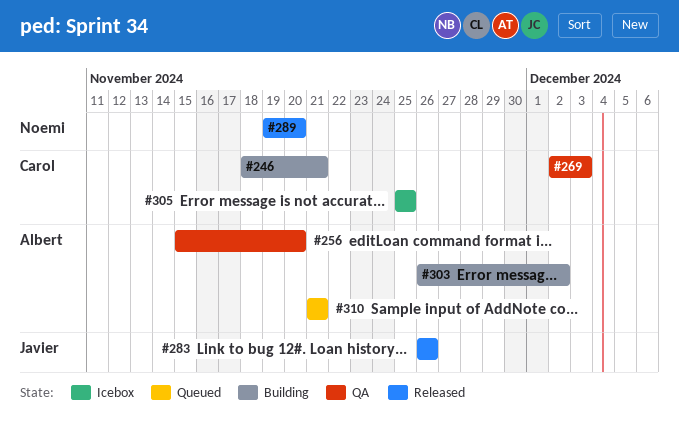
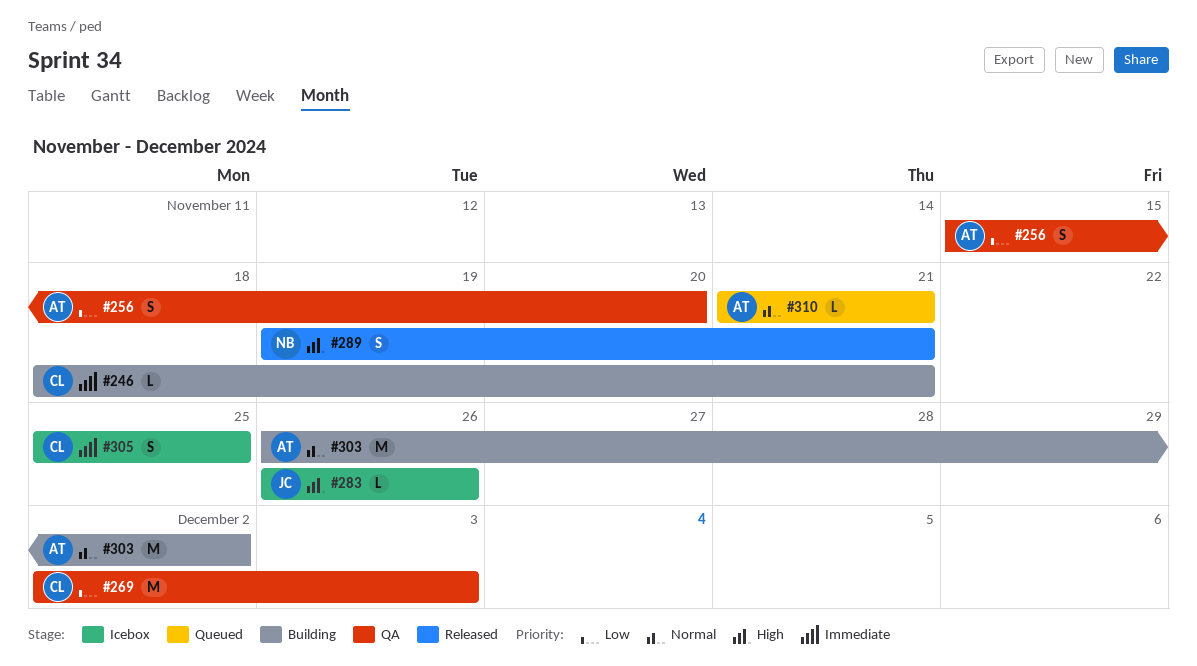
#283, status: Released -> Icebox
#289, due: Nov 20 -> Nov 21

